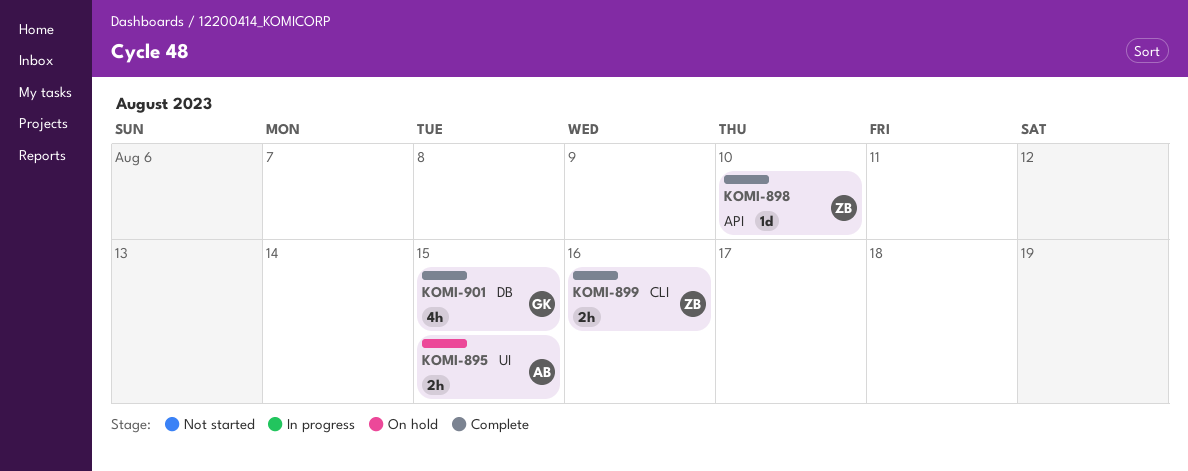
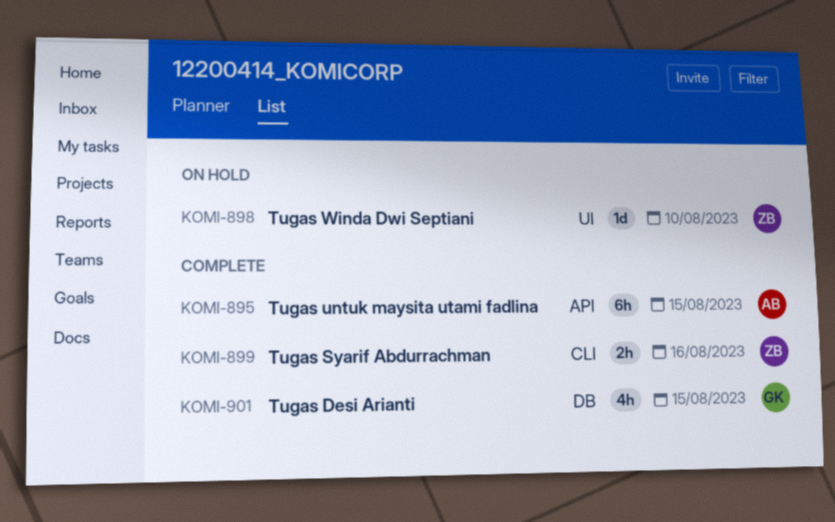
KOMI-895, status: On hold -> Complete
KOMI-895, label: UI -> API
KOMI-895, estimate: 2h -> 6h
KOMI-898, status: Complete -> On hold
KOMI-898, label: API -> UI

